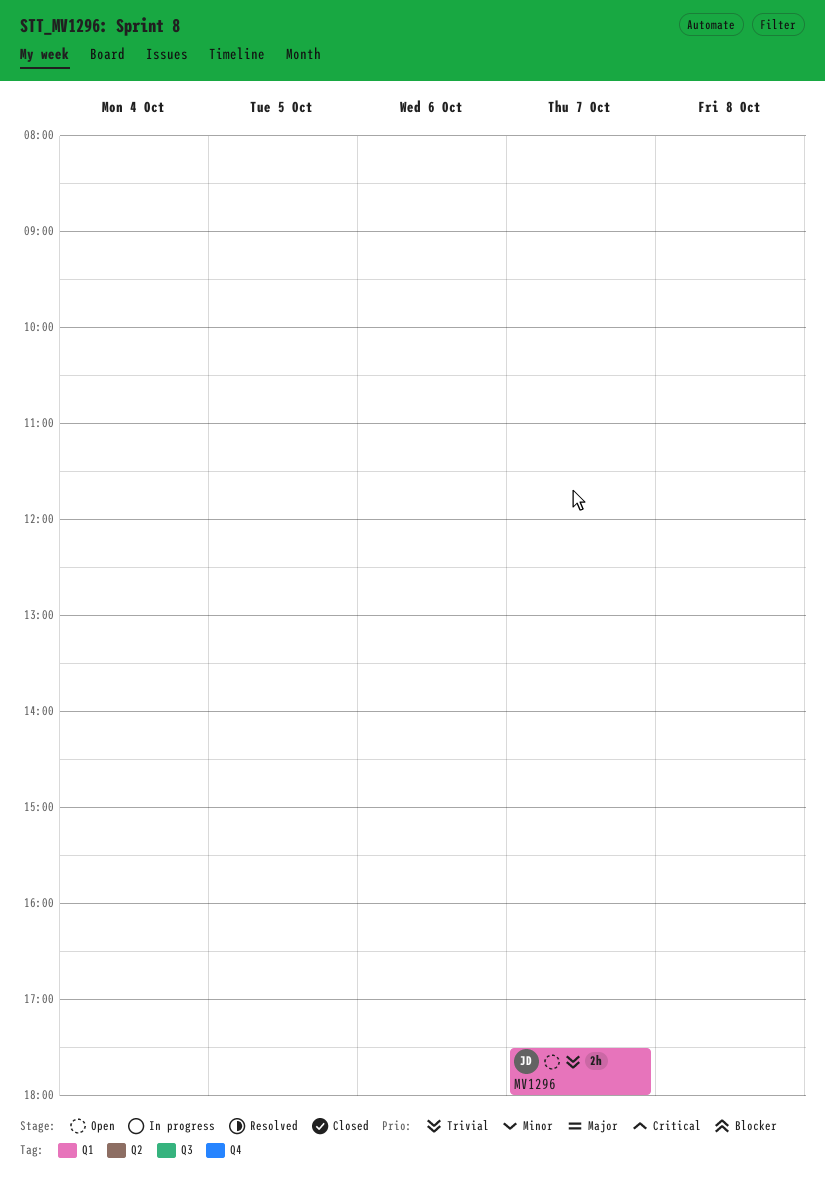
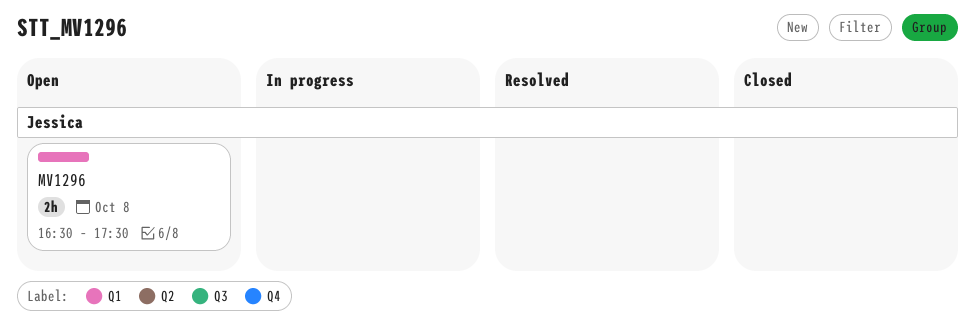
MV1296, day: Oct 7 -> Oct 8
MV1296, begins: 17:30 -> 16:30
MV1296, ends: 18:00 -> 17:30

